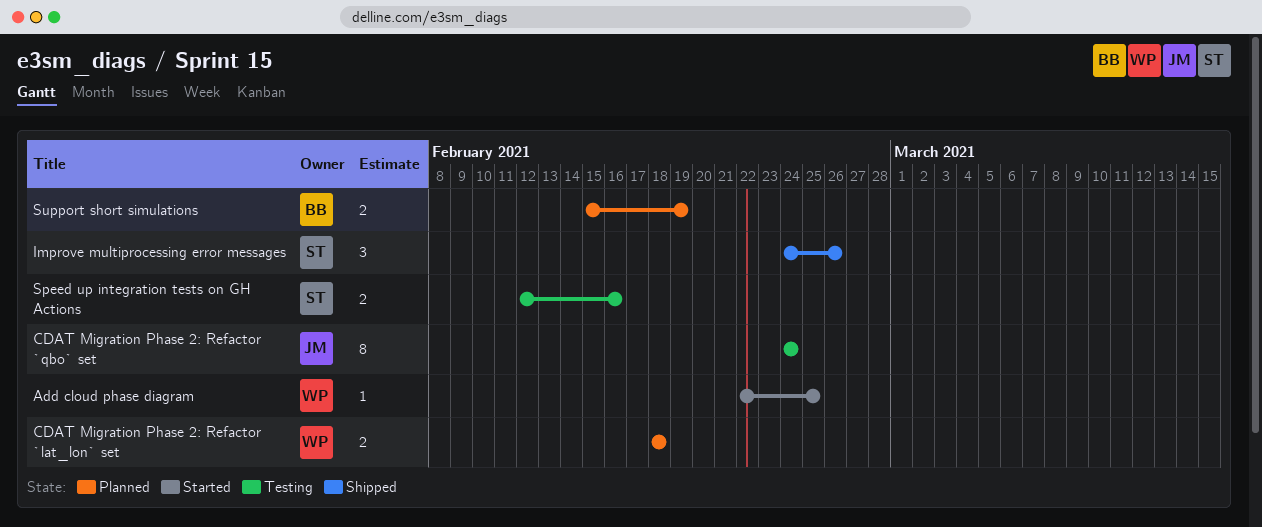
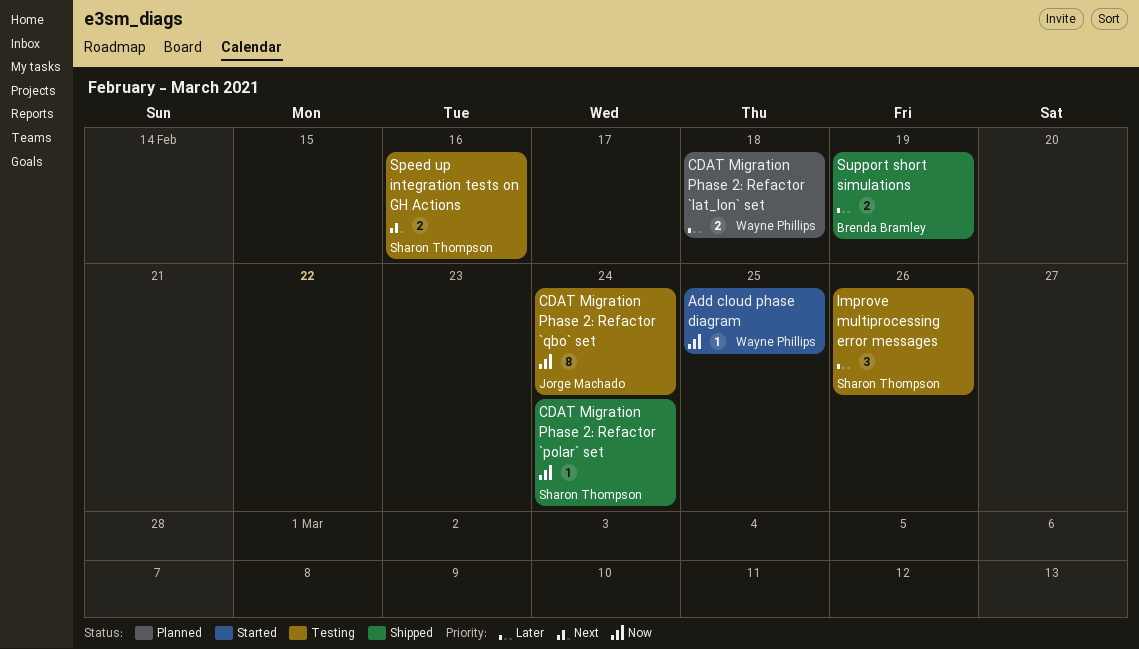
CDAT Migration Phase 2: Refactor `polar` set: none -> present
Improve multiprocessing error messages, status: Shipped -> Testing
Support short simulations, status: Planned -> Shipped

